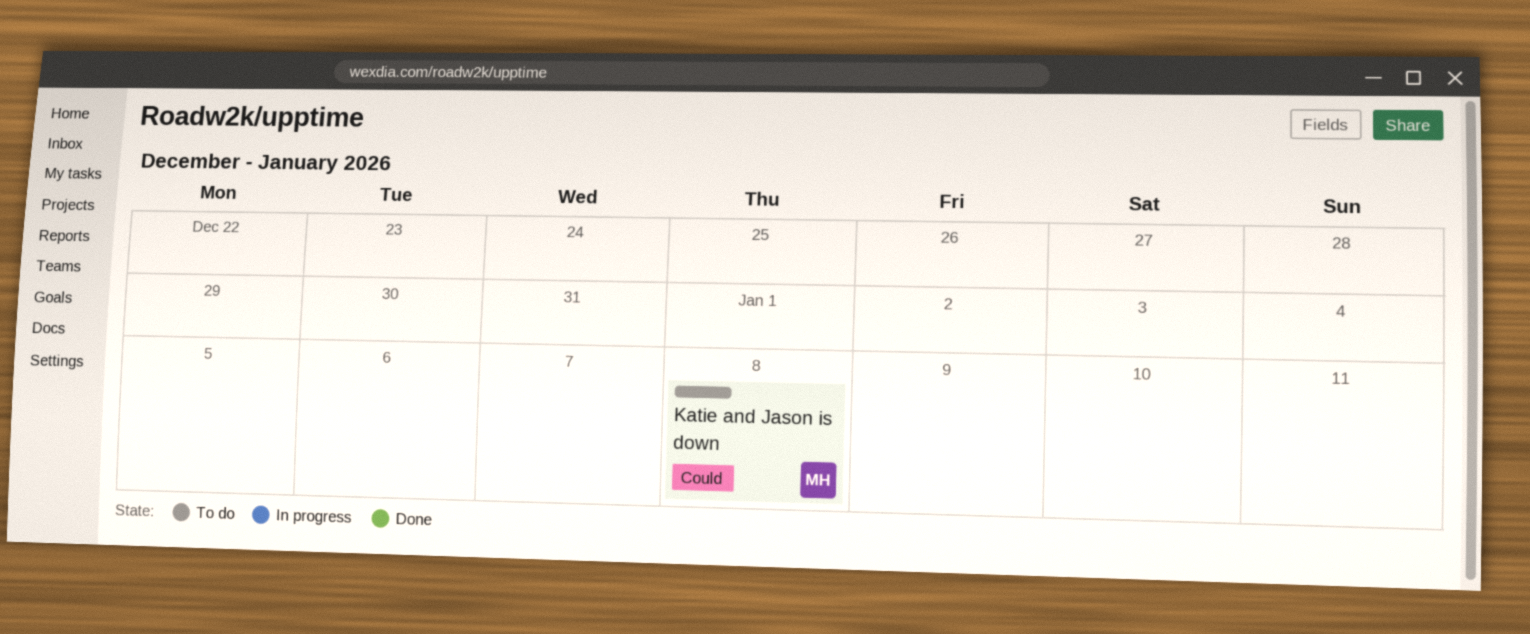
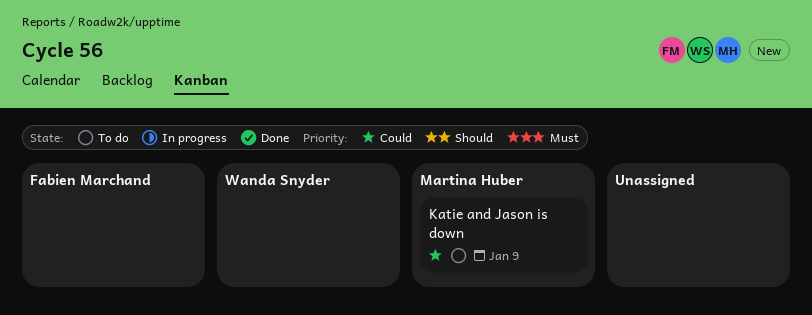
Katie and Jason is down, due: Jan 8 -> Jan 9

